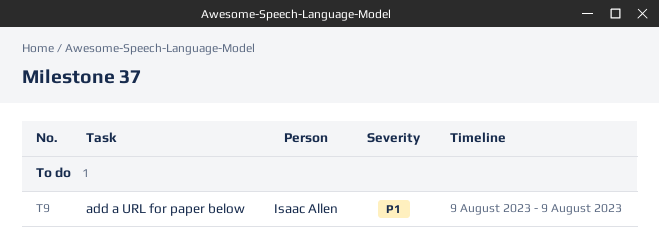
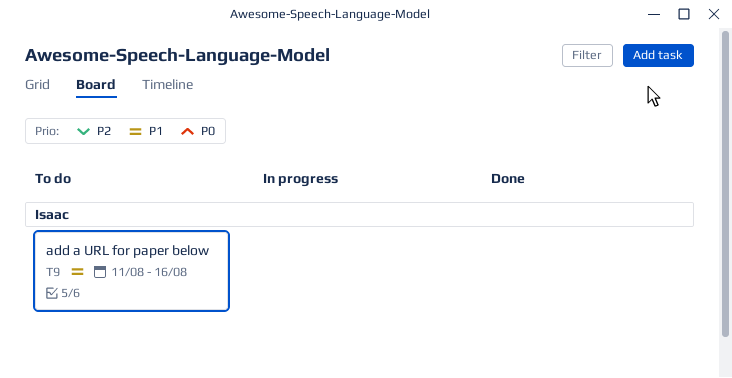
T9, start: Aug 9 -> Aug 11
T9, due: Aug 9 -> Aug 16

